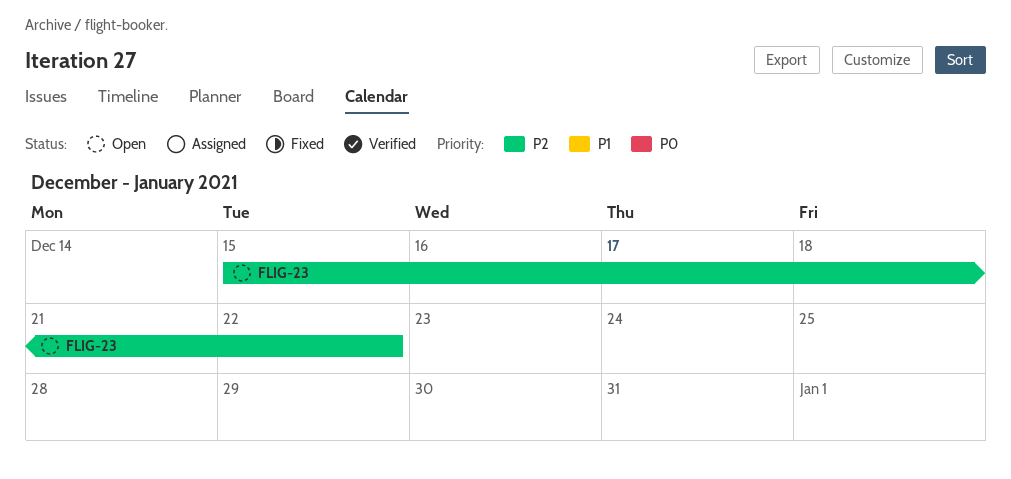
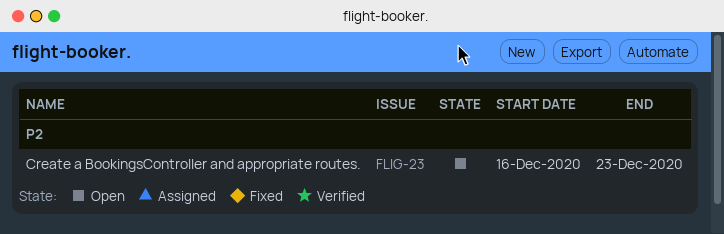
FLIG-23, start: Dec 15 -> Dec 16
FLIG-23, due: Dec 22 -> Dec 23

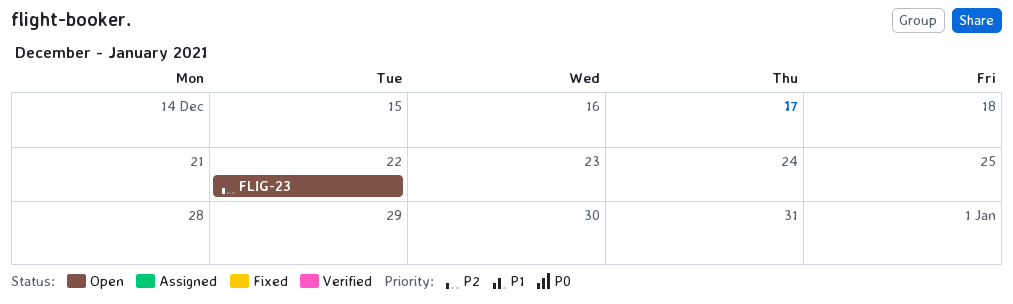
FLIG-23, start: Dec 16 -> Dec 22
FLIG-23, due: Dec 23 -> Dec 22

